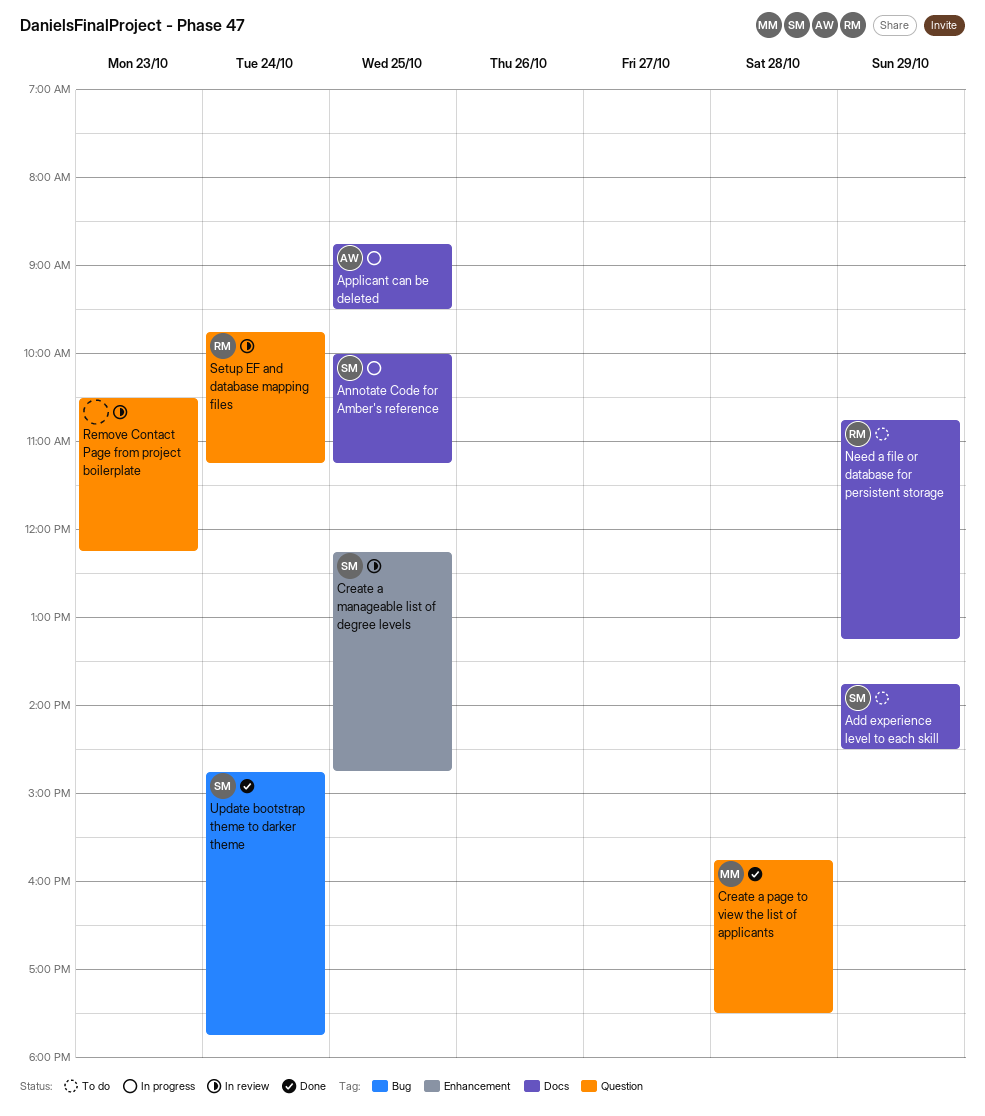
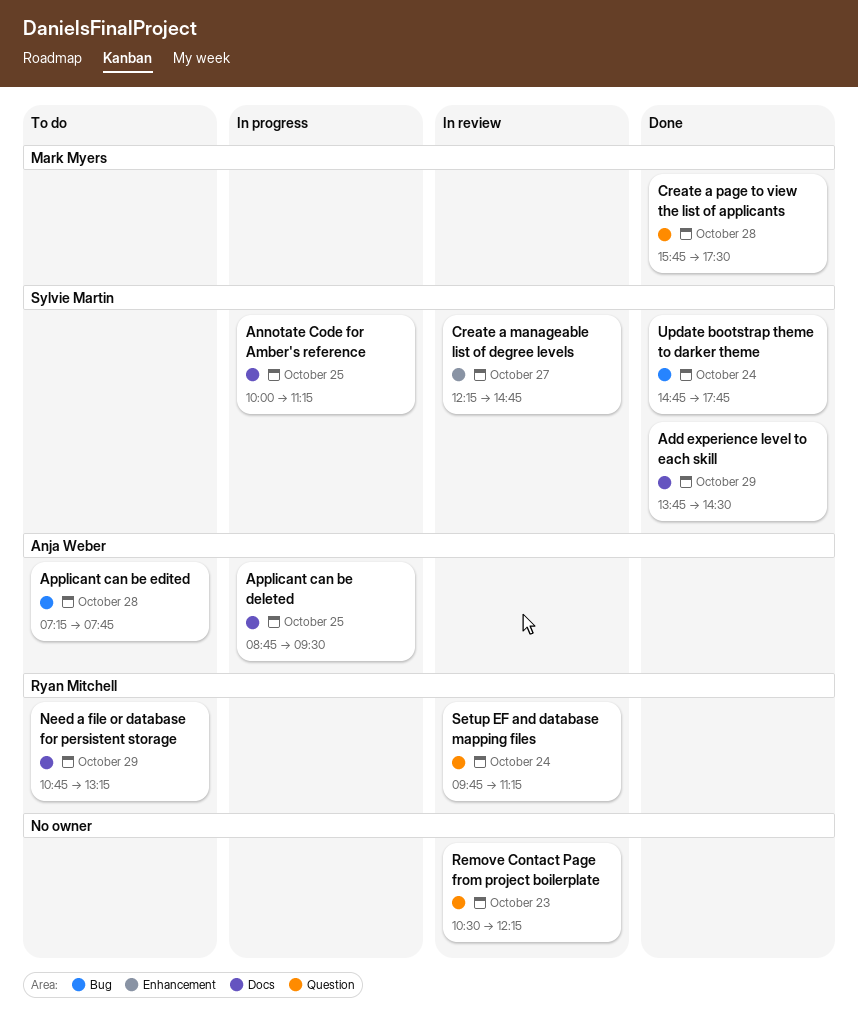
Add experience level to each skill, status: To do -> Done
Applicant can be edited: none -> present
Create a manageable list of degree levels, day: Oct 25 -> Oct 27

